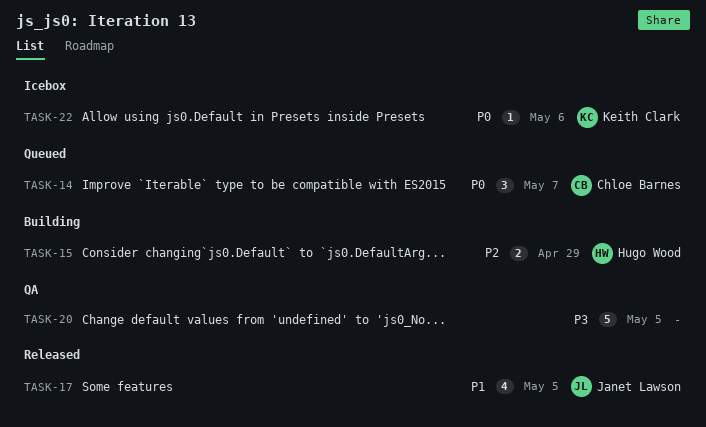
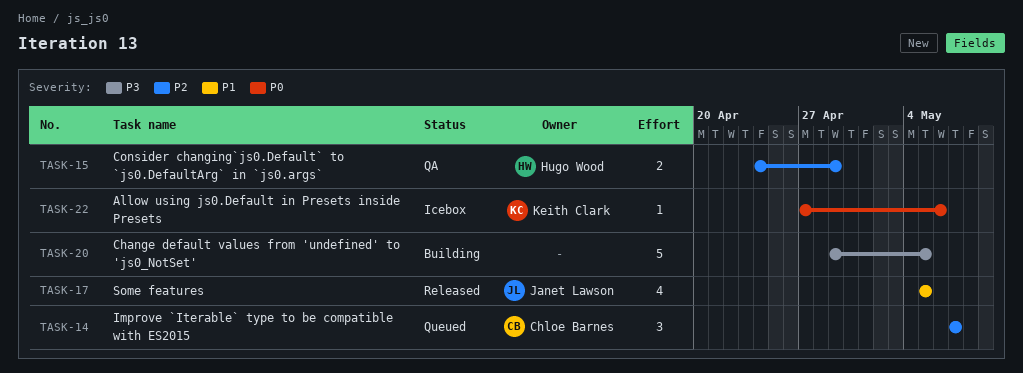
TASK-14, priority: P0 -> P2
TASK-15, status: Building -> QA
TASK-20, status: QA -> Building

